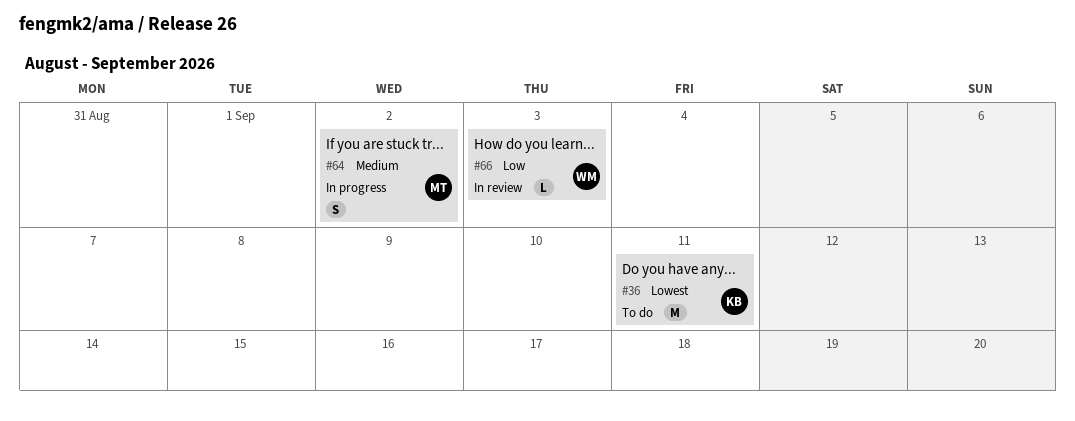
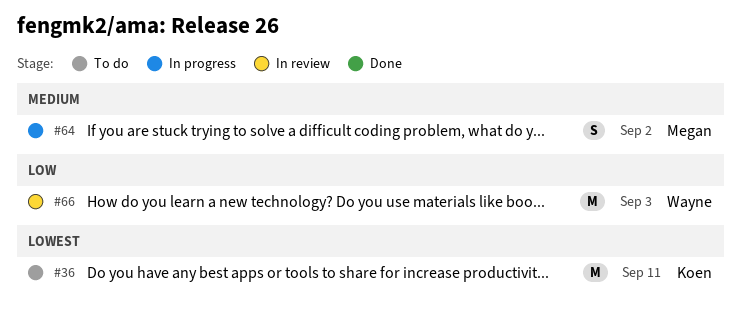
#66, estimate: L -> M

